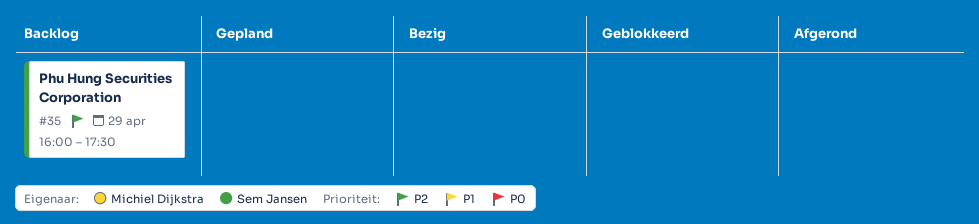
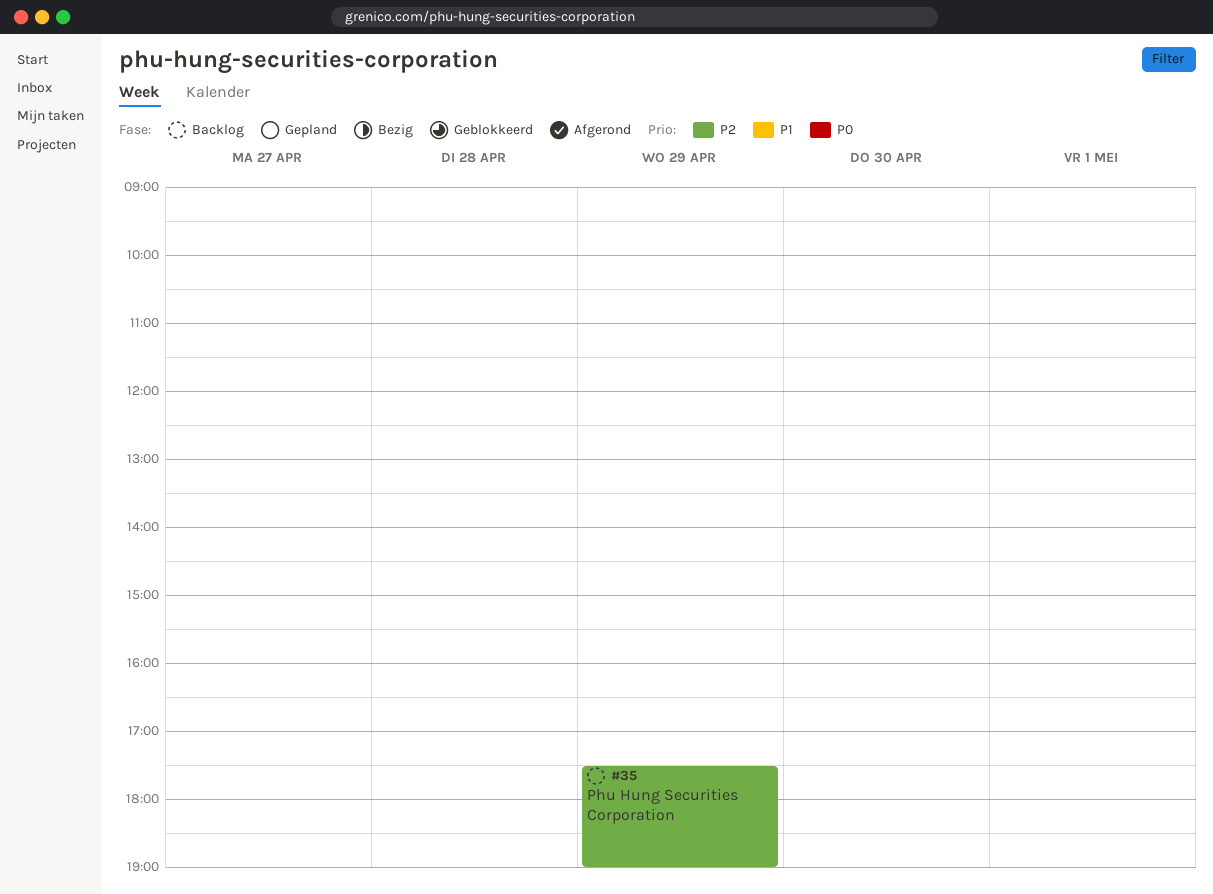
#35, begins: 16:00 -> 17:30
#35, ends: 17:30 -> 19:00

